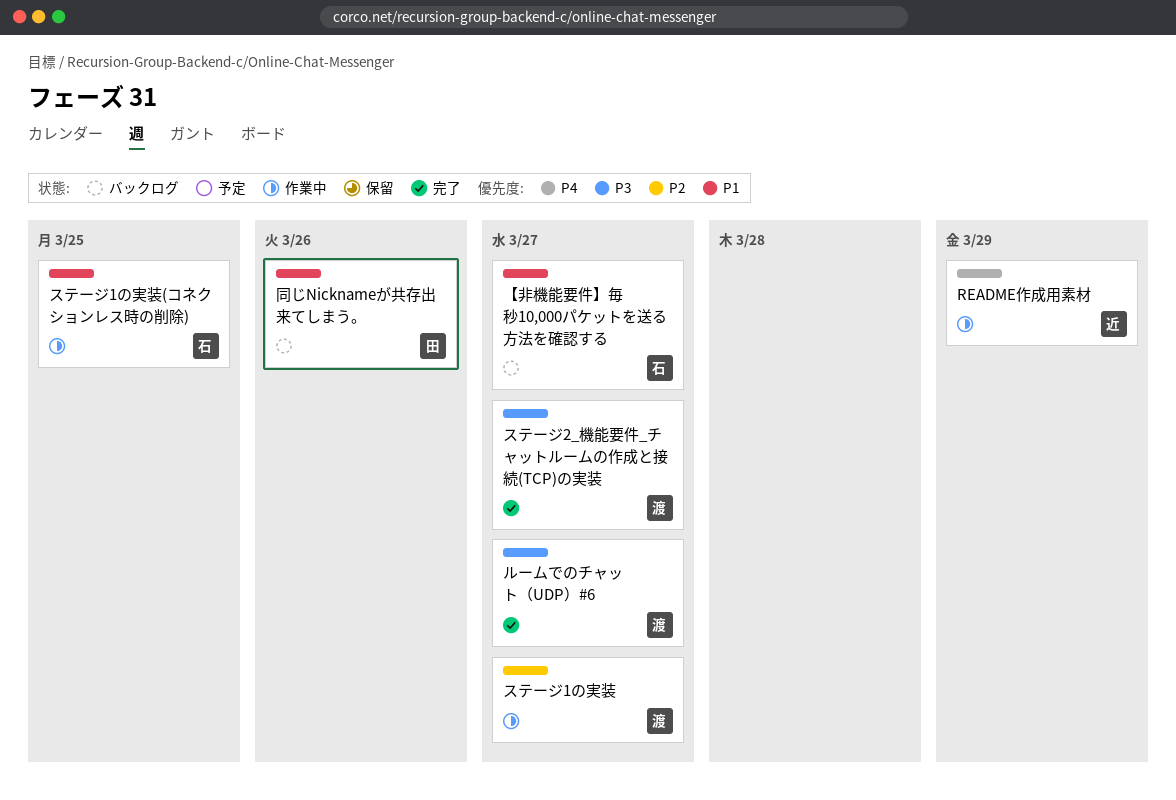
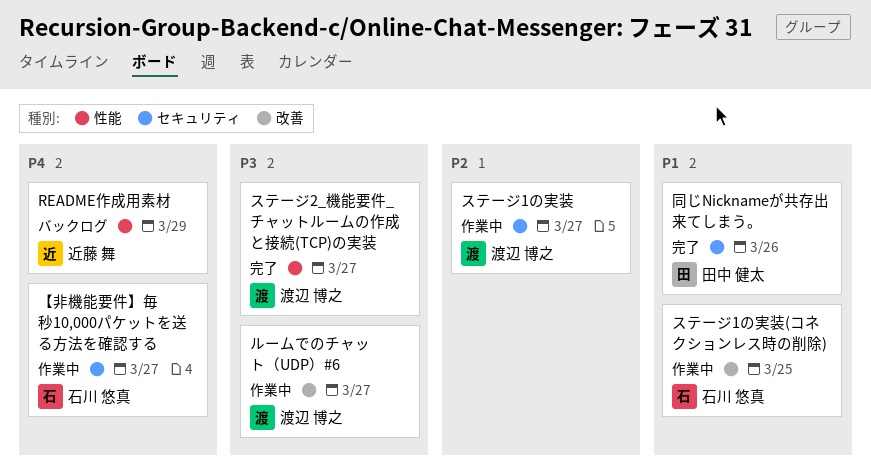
README作成用素材, status: 作業中 -> バックログ
【非機能要件】毎秒10,000パケットを送る方法を確認する, status: バックログ -> 作業中
【非機能要件】毎秒10,000パケットを送る方法を確認する, priority: P1 -> P4
ルームでのチャット（UDP）#6, status: 完了 -> 作業中
同じNicknameが共存出来てしまう。, status: バックログ -> 完了

